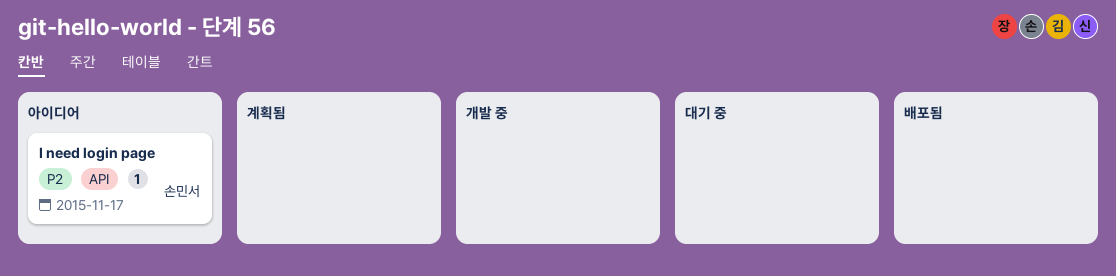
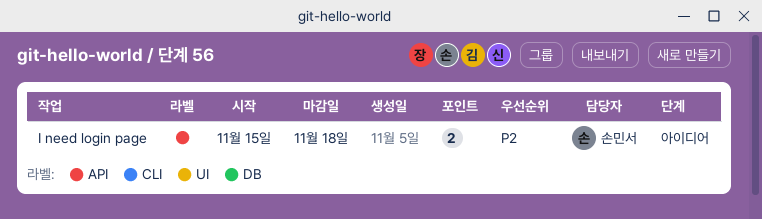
I need login page, estimate: 1 -> 2
I need login page, due: Nov 17 -> Nov 18

